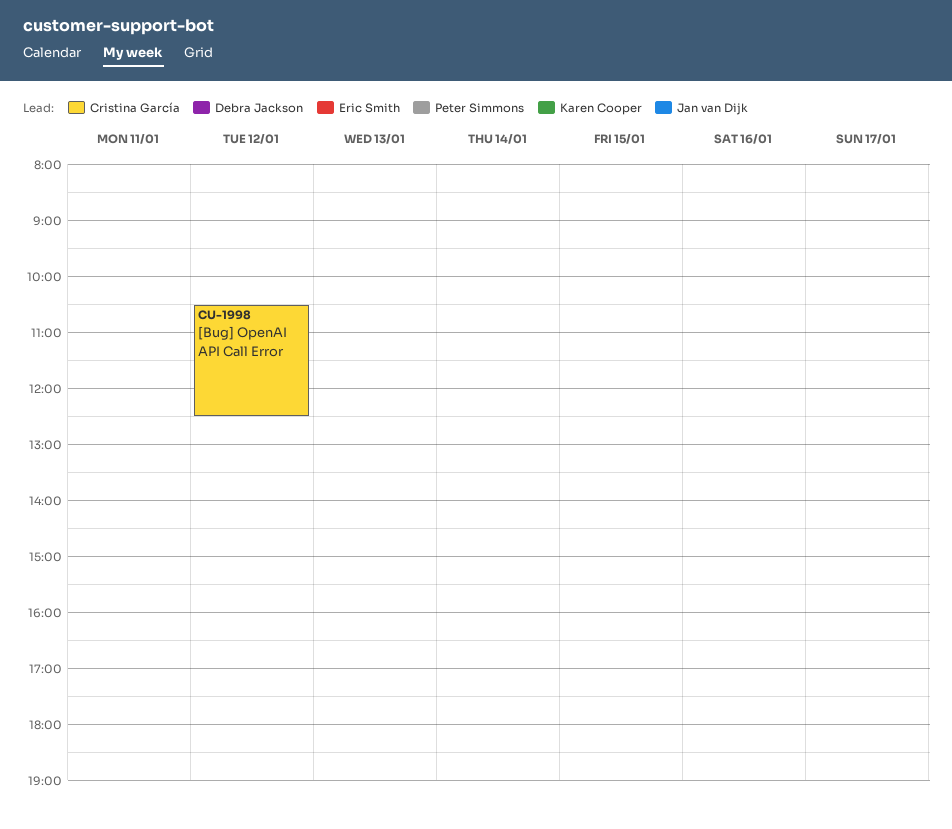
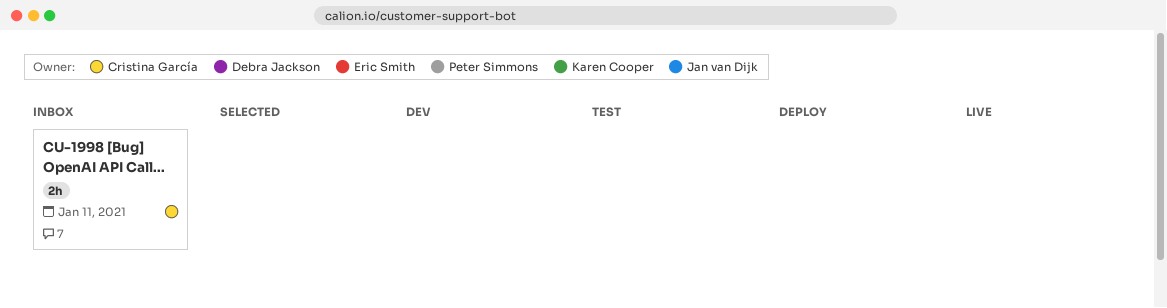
CU-1998, day: Jan 12 -> Jan 11

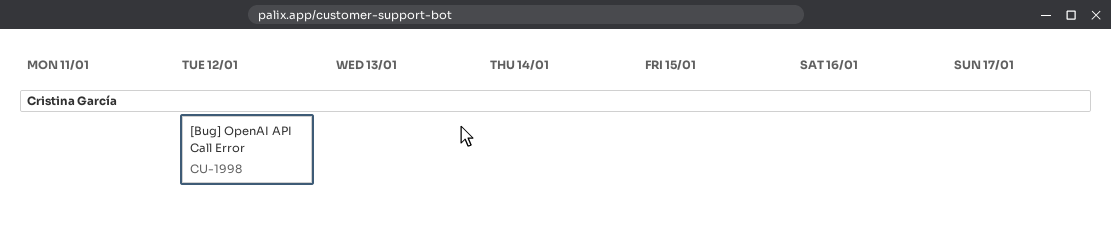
CU-1998, day: Jan 11 -> Jan 12

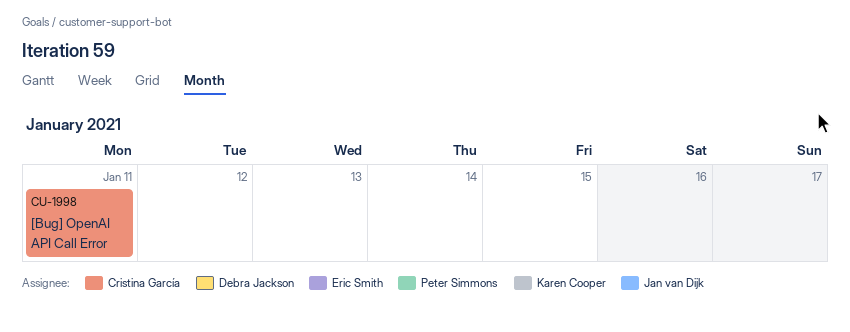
CU-1998, day: Jan 12 -> Jan 11

